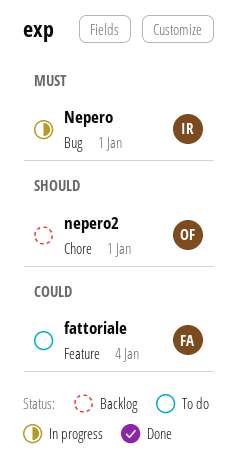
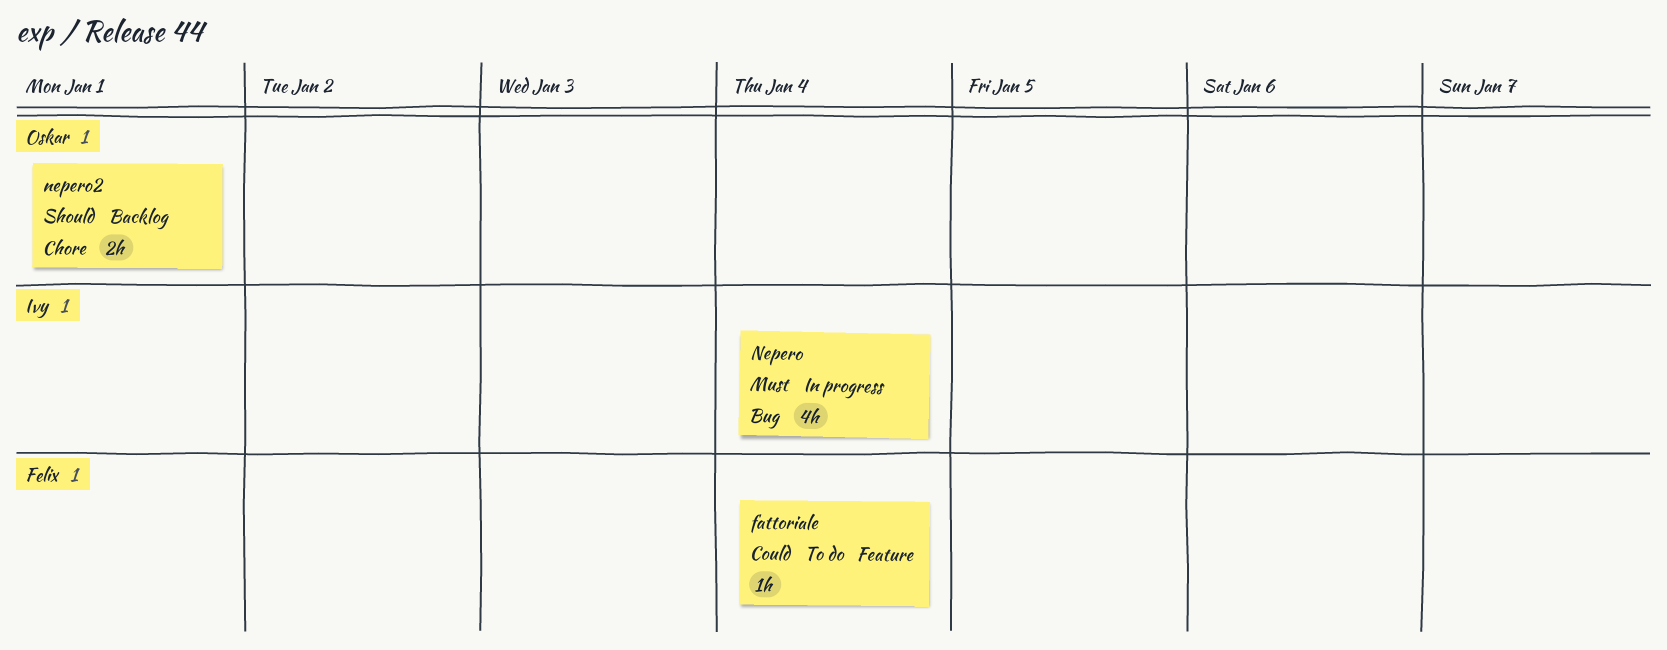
Nepero, due: Jan 1 -> Jan 4

